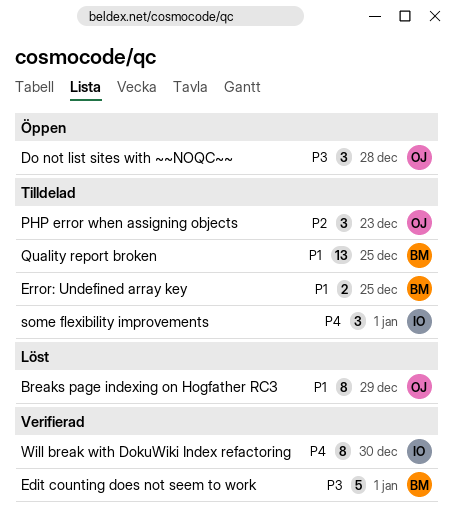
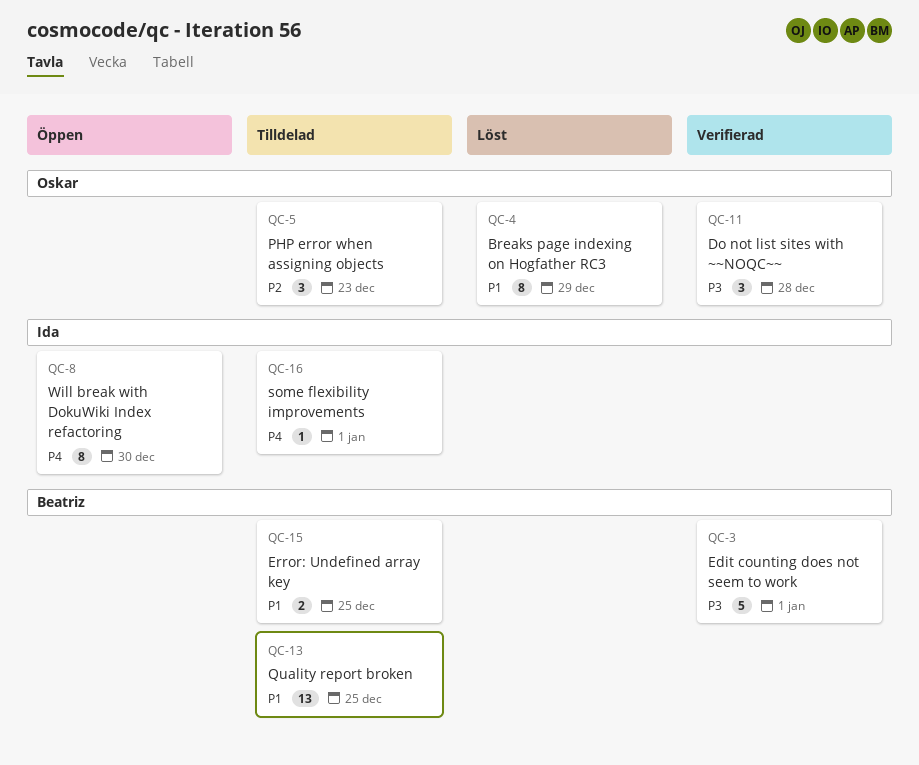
Do not list sites with ~~NOQC~~, status: Öppen -> Verifierad
some flexibility improvements, estimate: 3 -> 1
Will break with DokuWiki Index refactoring, status: Verifierad -> Öppen

